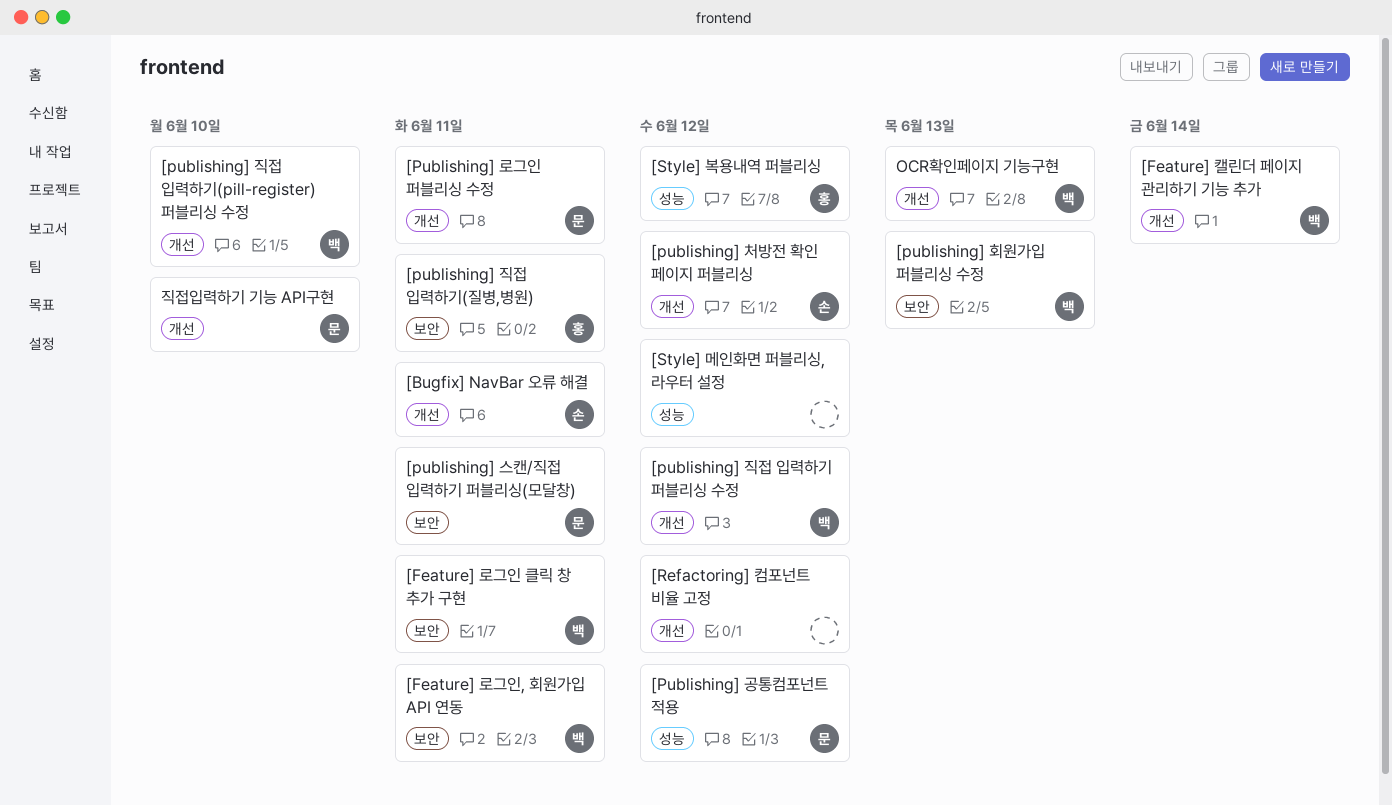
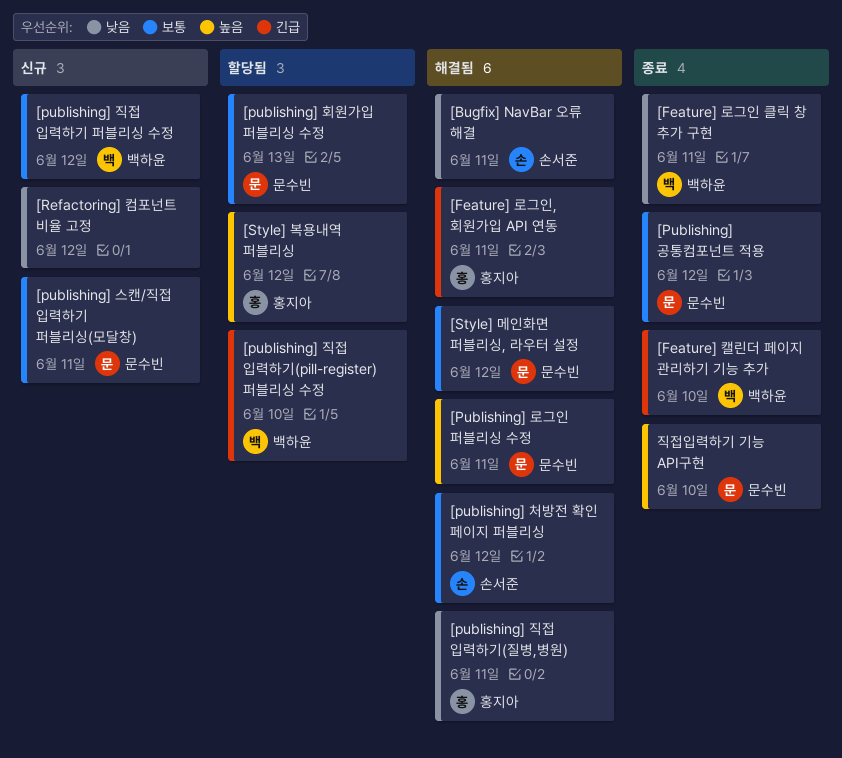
[Feature] 로그인, 회원가입 API 연동, owner: 백하윤 -> 홍지아
[Feature] 캘린더 페이지 관리하기 기능 추가, due: Jun 14 -> Jun 10
[publishing] 회원가입 퍼블리싱 수정, owner: 백하윤 -> 문수빈
[Style] 메인화면 퍼블리싱, 라우터 설정, owner: none -> 문수빈
OCR확인페이지 기능구현: present -> none

